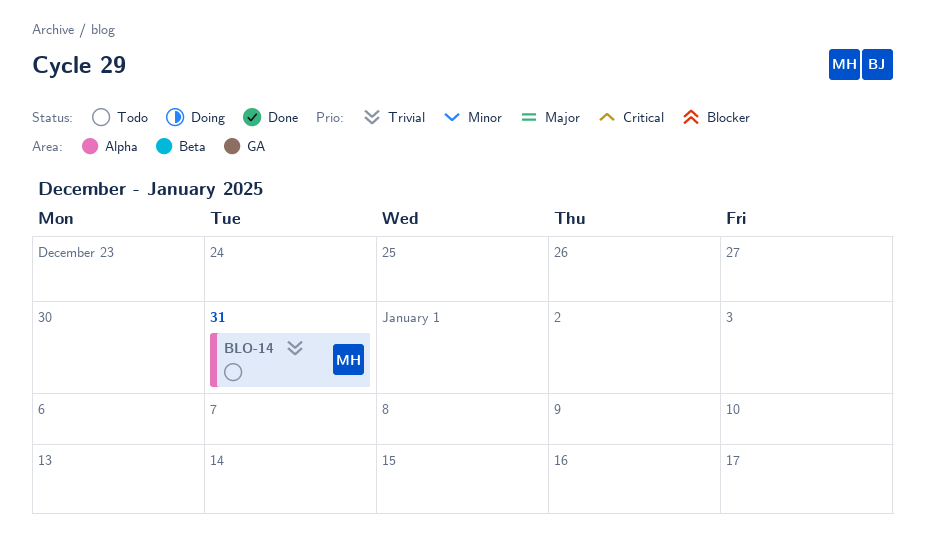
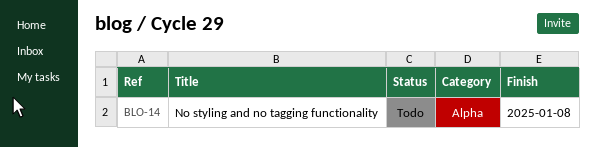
BLO-14, due: Dec 31 -> Jan 8

